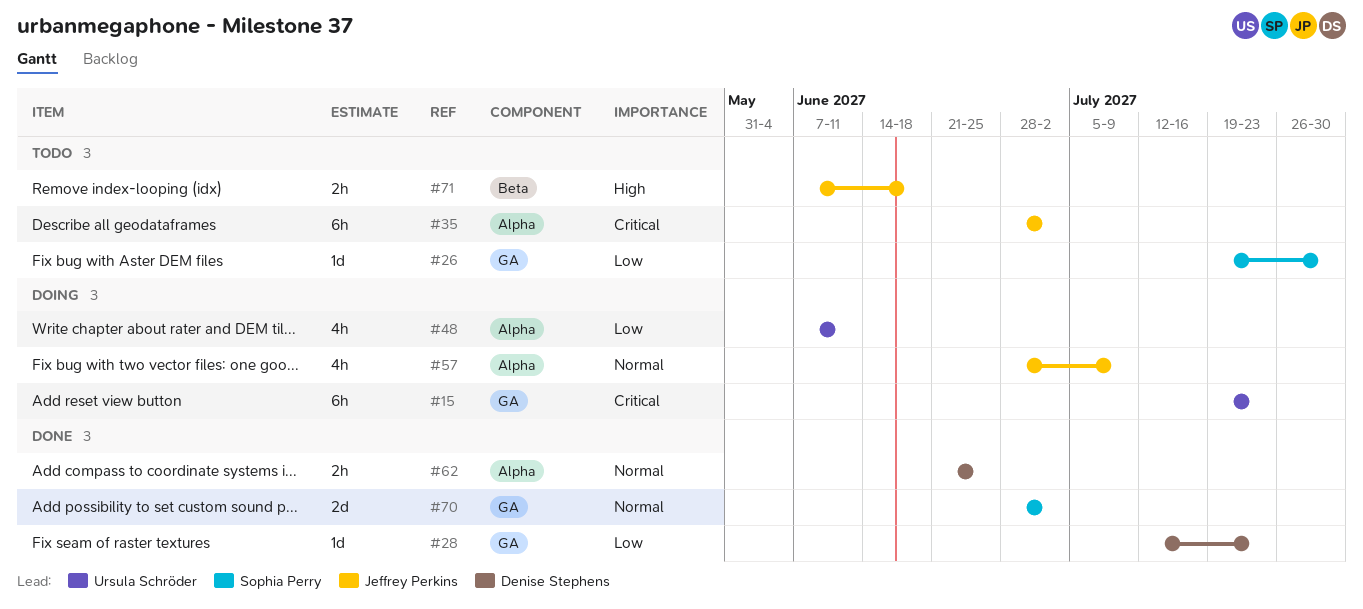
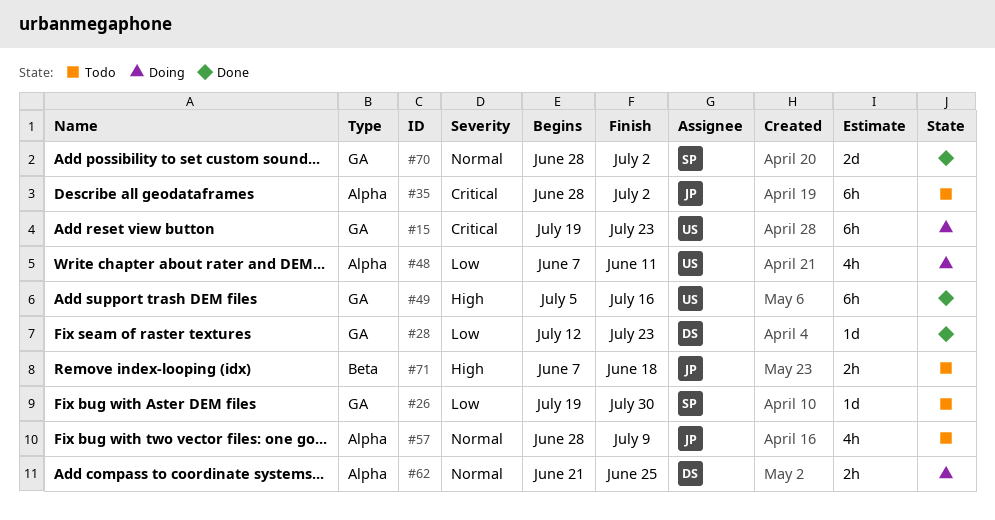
#49: none -> present
#57, status: Doing -> Todo
#62, status: Done -> Doing

